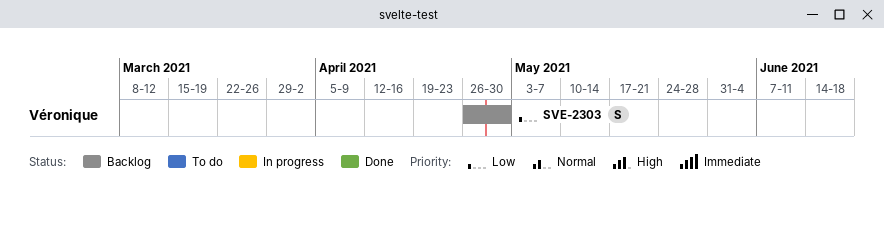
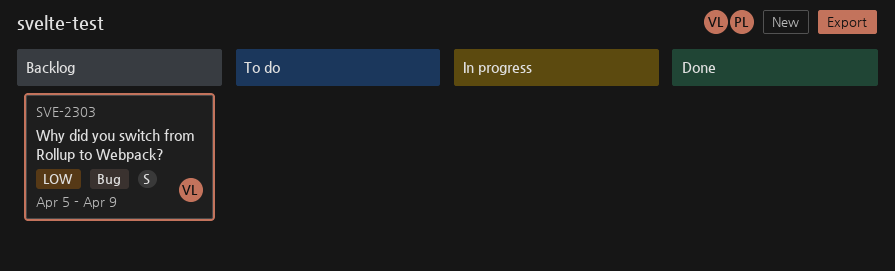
SVE-2303, start: Apr 26 -> Apr 5
SVE-2303, due: Apr 30 -> Apr 9

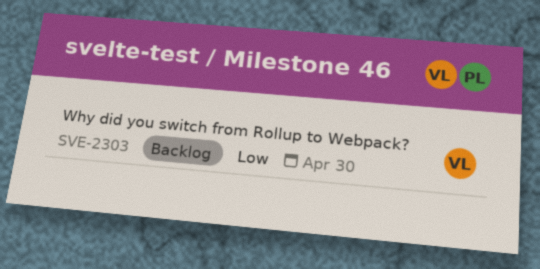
SVE-2303, due: Apr 9 -> Apr 30

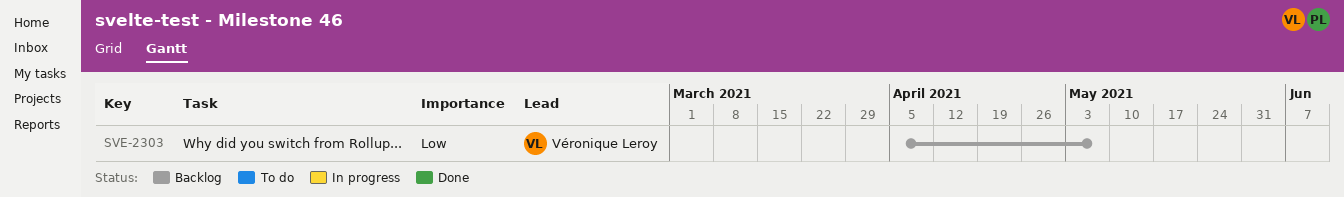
SVE-2303, due: Apr 30 -> May 7

